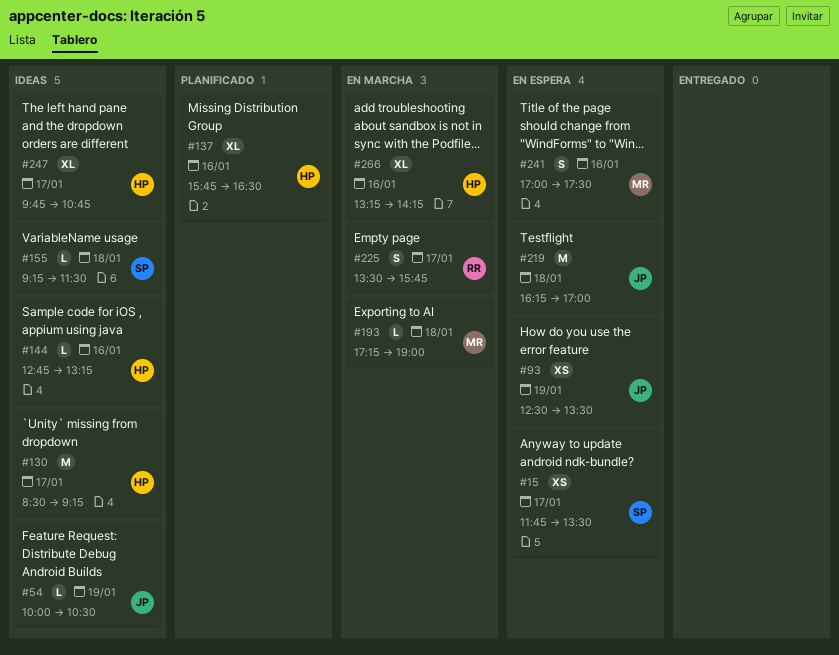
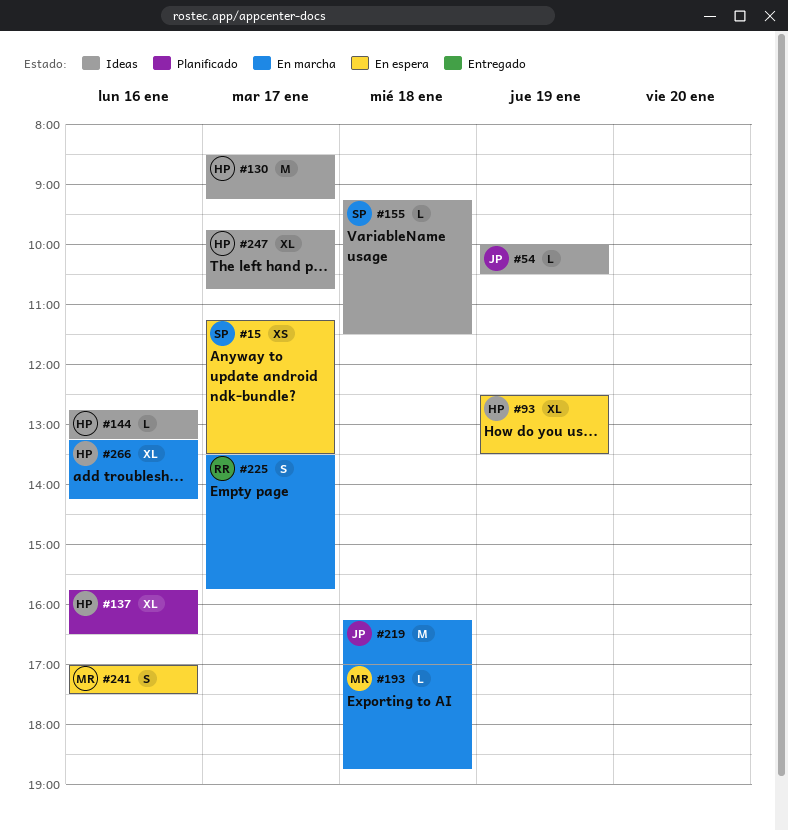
#15, begins: 11:45 -> 11:15
#93, owner: JP -> HP
#93, estimate: XS -> XL
#193, begins: 17:15 -> 17:00
#193, ends: 19:00 -> 18:45
#219, status: En espera -> En marcha

